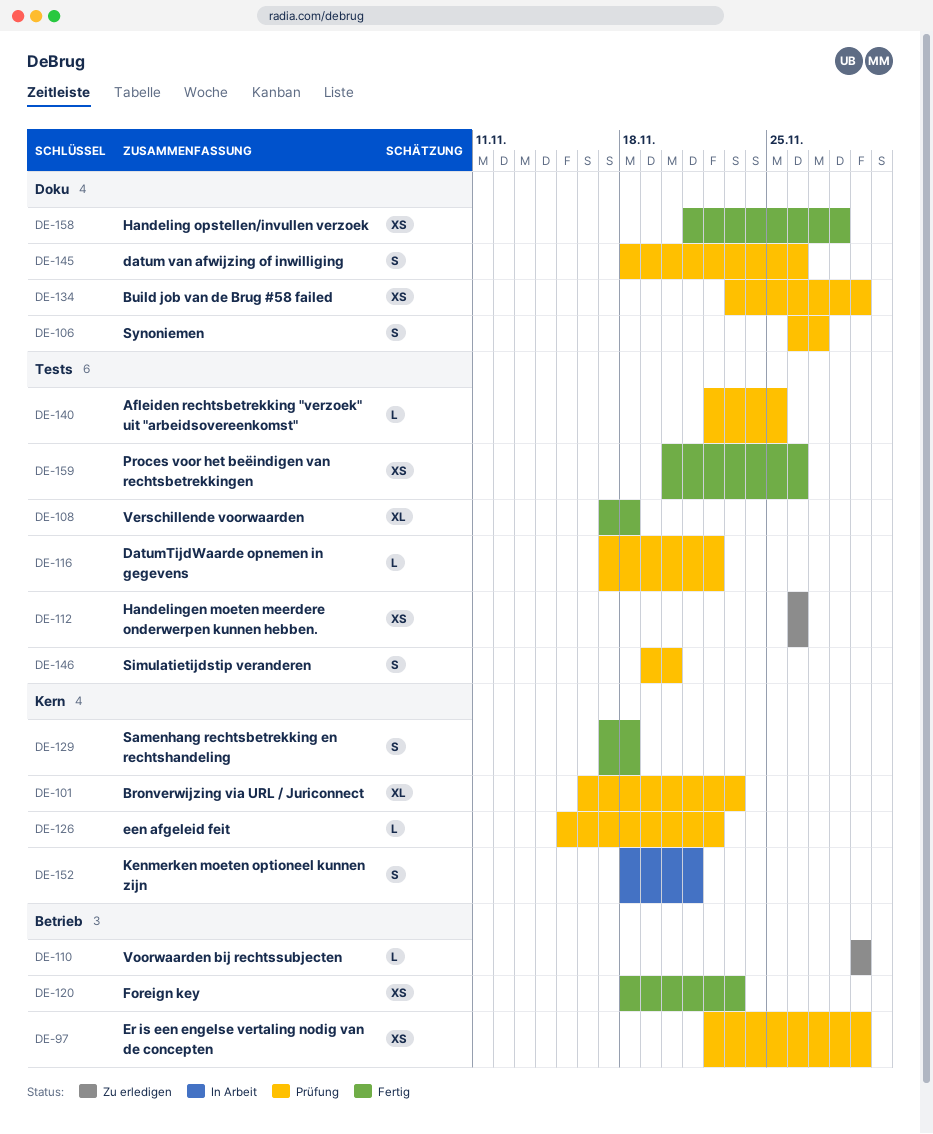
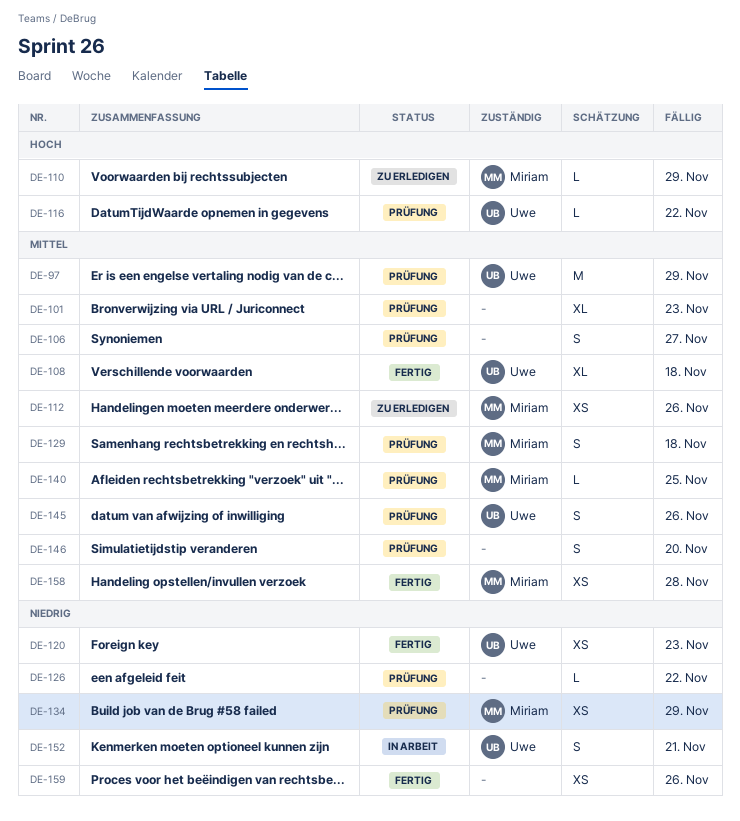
DE-97, estimate: XS -> M
DE-129, status: Fertig -> Prüfung

